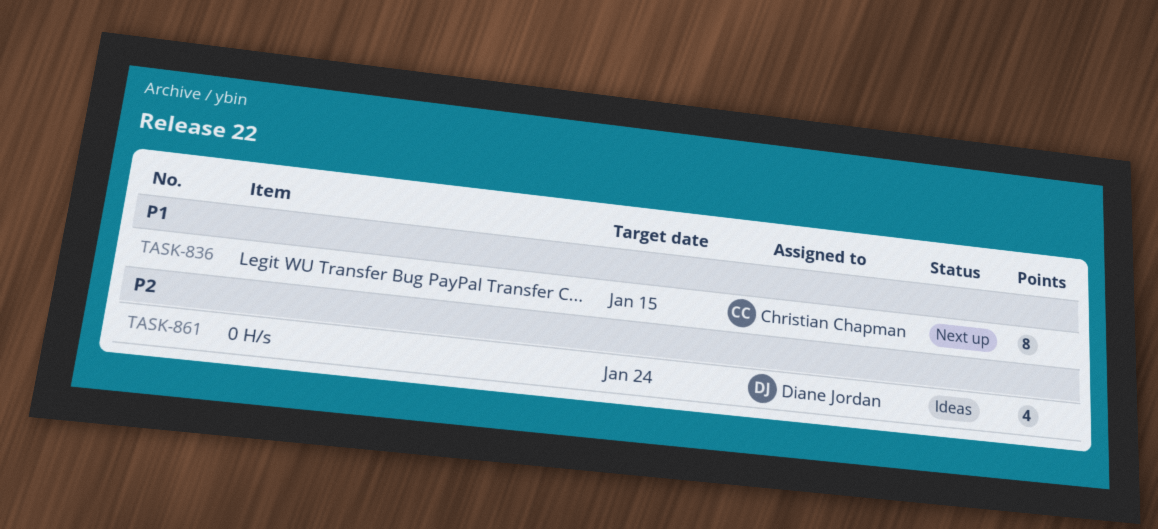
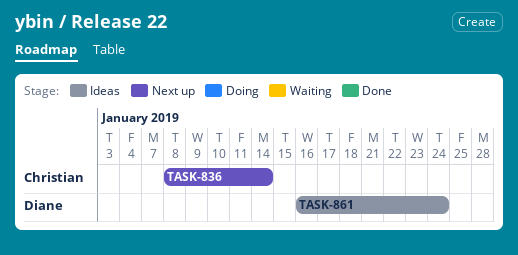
TASK-836, due: Jan 15 -> Jan 14

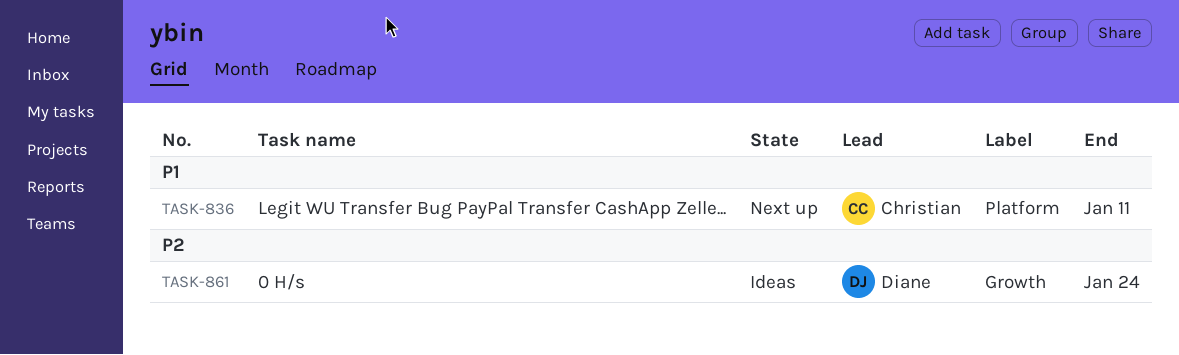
TASK-836, due: Jan 14 -> Jan 11

